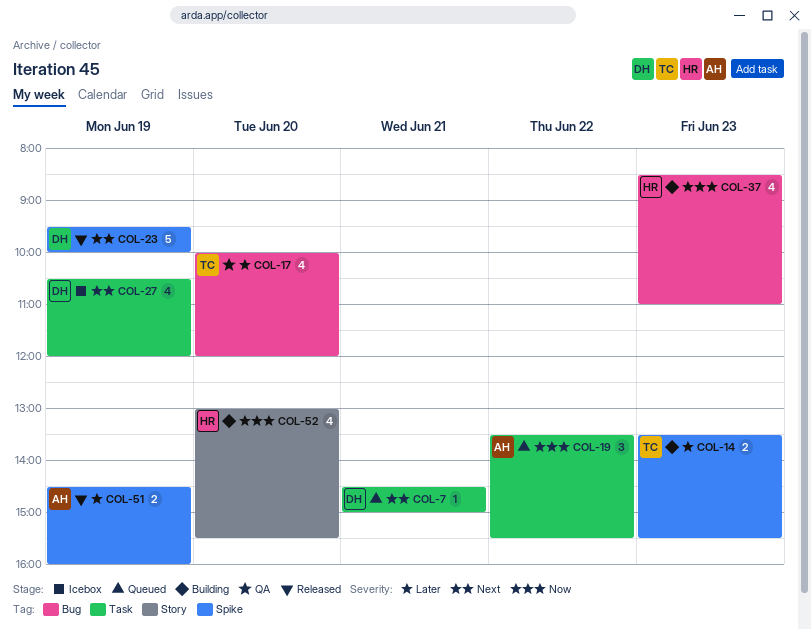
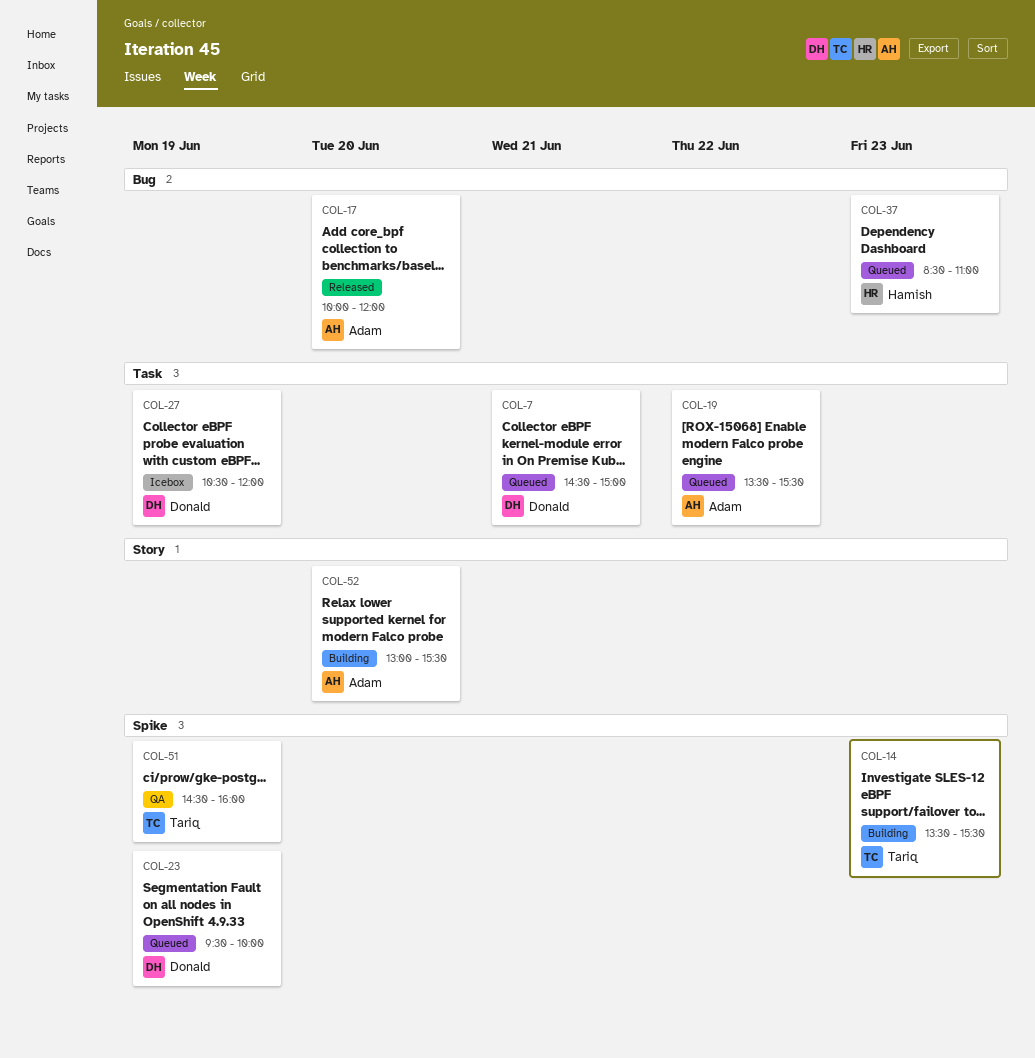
COL-17, status: QA -> Released
COL-17, owner: Tariq -> Adam
COL-23, status: Released -> Queued
COL-37, status: Building -> Queued
COL-51, status: Released -> QA
COL-51, owner: Adam -> Tariq
COL-52, owner: Hamish -> Adam

